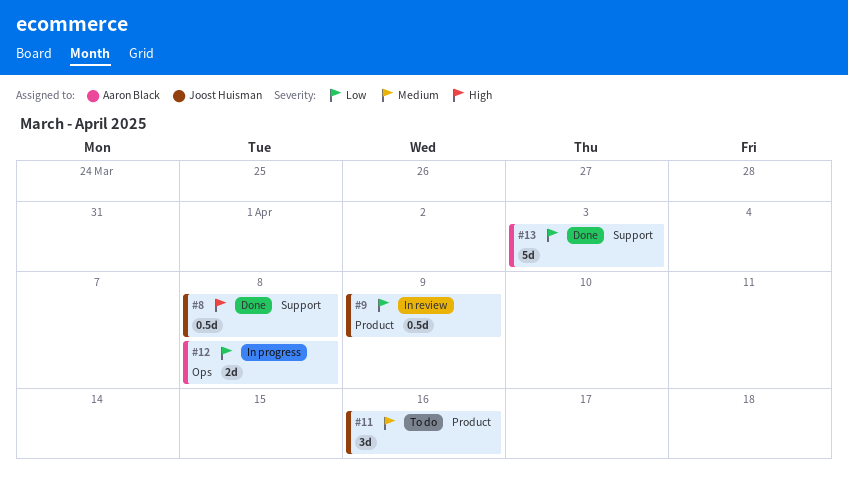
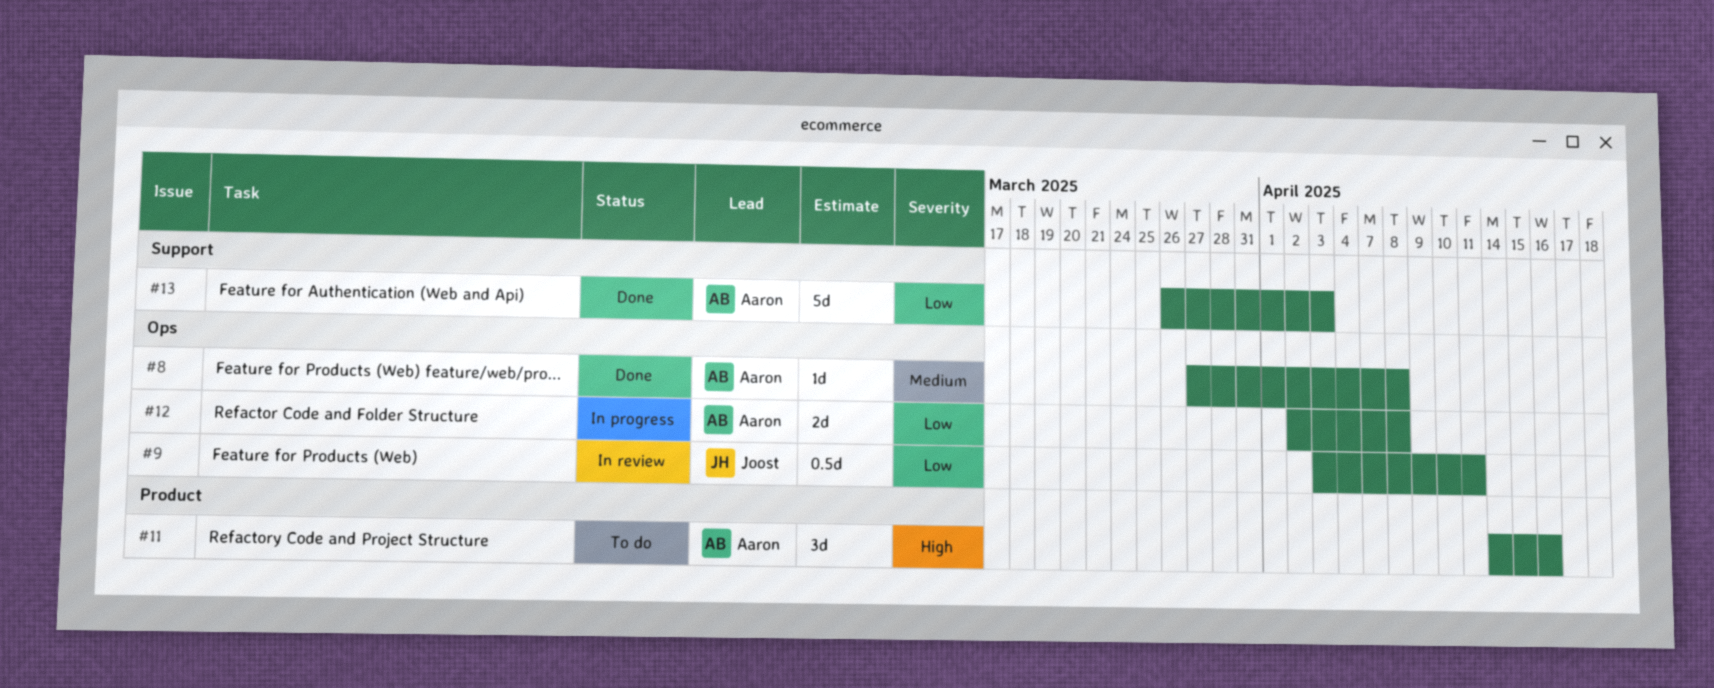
#8, owner: Joost Huisman -> Aaron Black
#8, priority: High -> Medium
#8, label: Support -> Ops
#8, estimate: 0.5d -> 1d
#9, label: Product -> Ops
#9, due: Apr 9 -> Apr 11
#11, owner: Joost Huisman -> Aaron Black
#11, priority: Medium -> High

